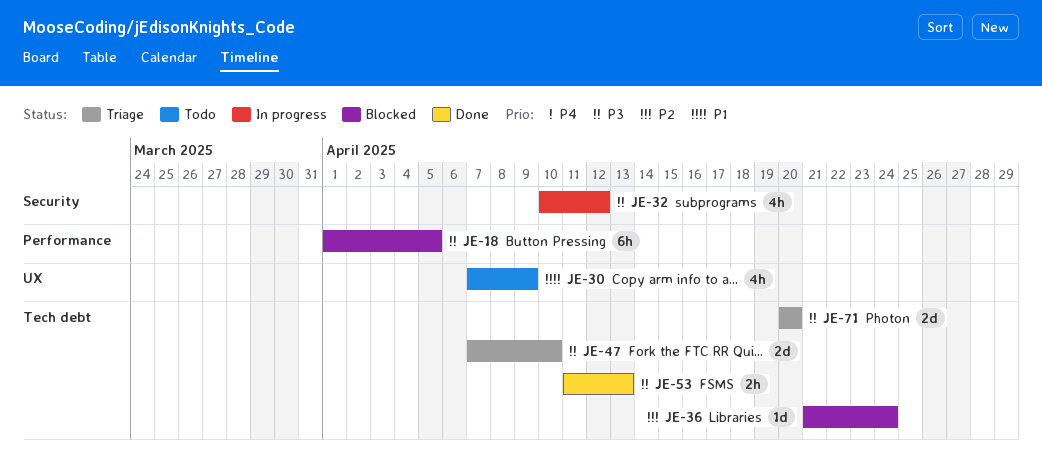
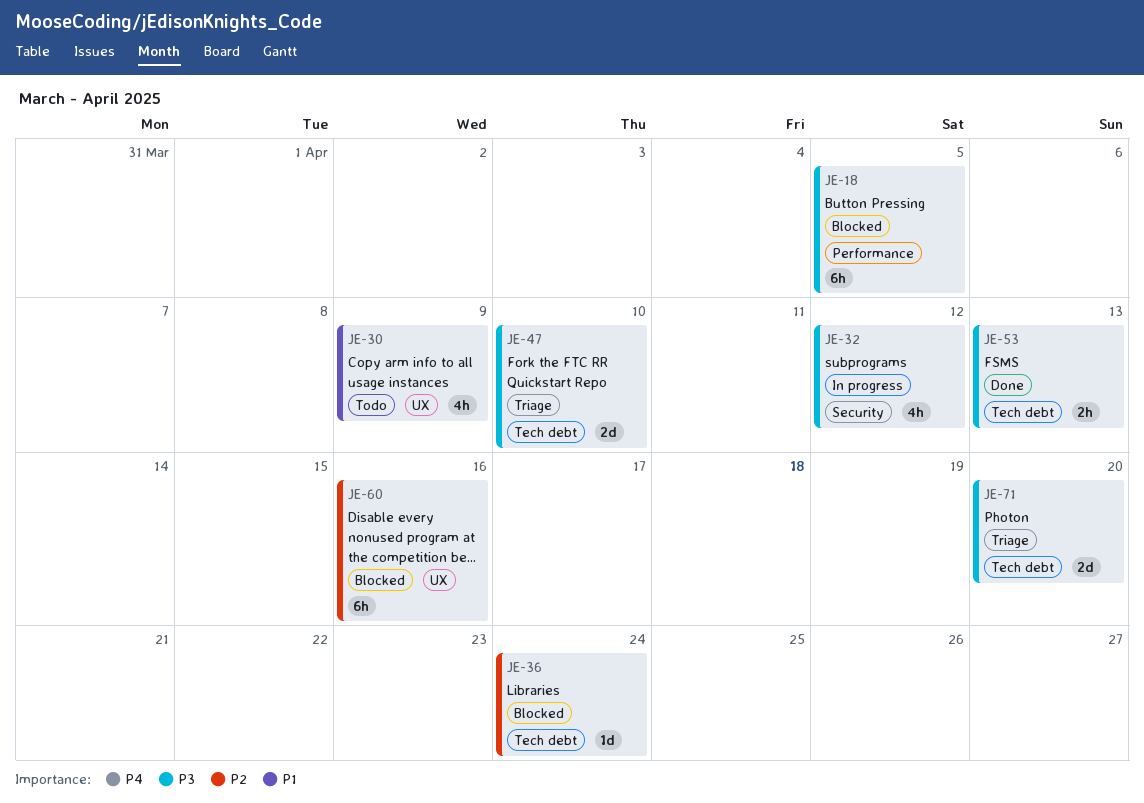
JE-60: none -> present

